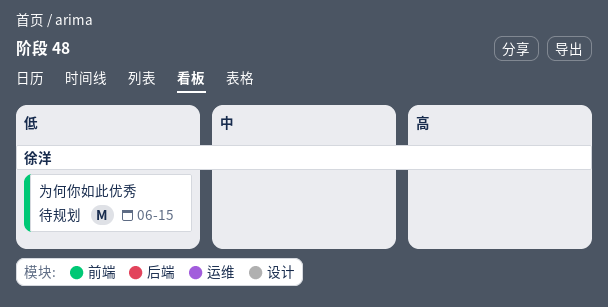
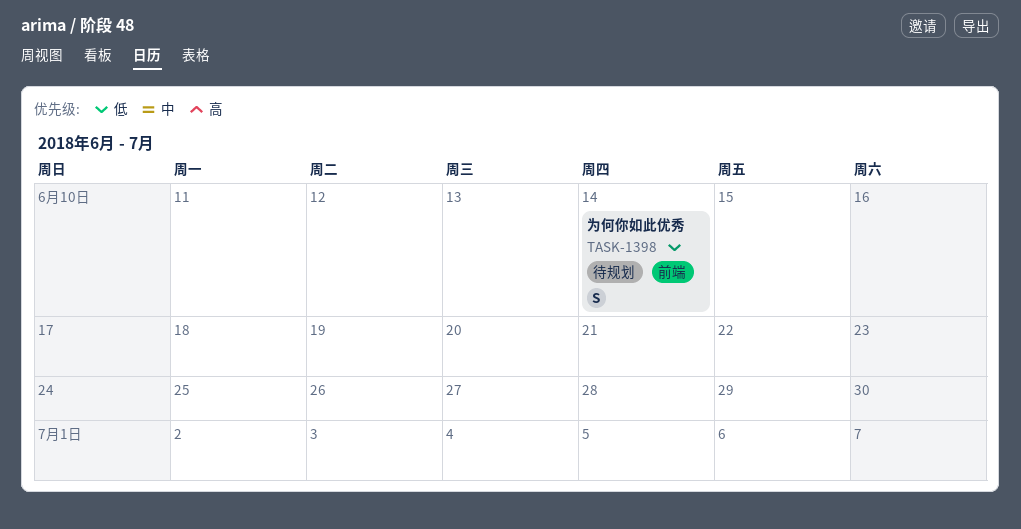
为何你如此优秀, estimate: M -> S
为何你如此优秀, due: Jun 15 -> Jun 14

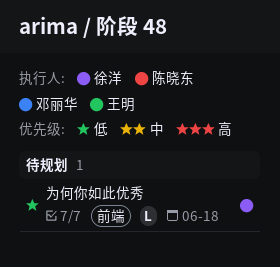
为何你如此优秀, estimate: S -> L
为何你如此优秀, due: Jun 14 -> Jun 18

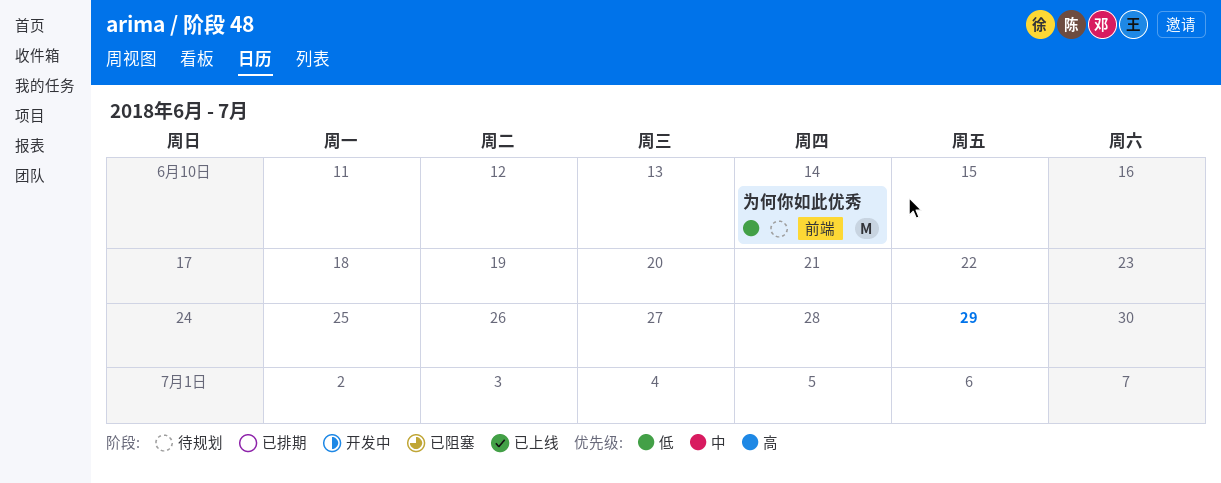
为何你如此优秀, estimate: L -> M
为何你如此优秀, due: Jun 18 -> Jun 14

